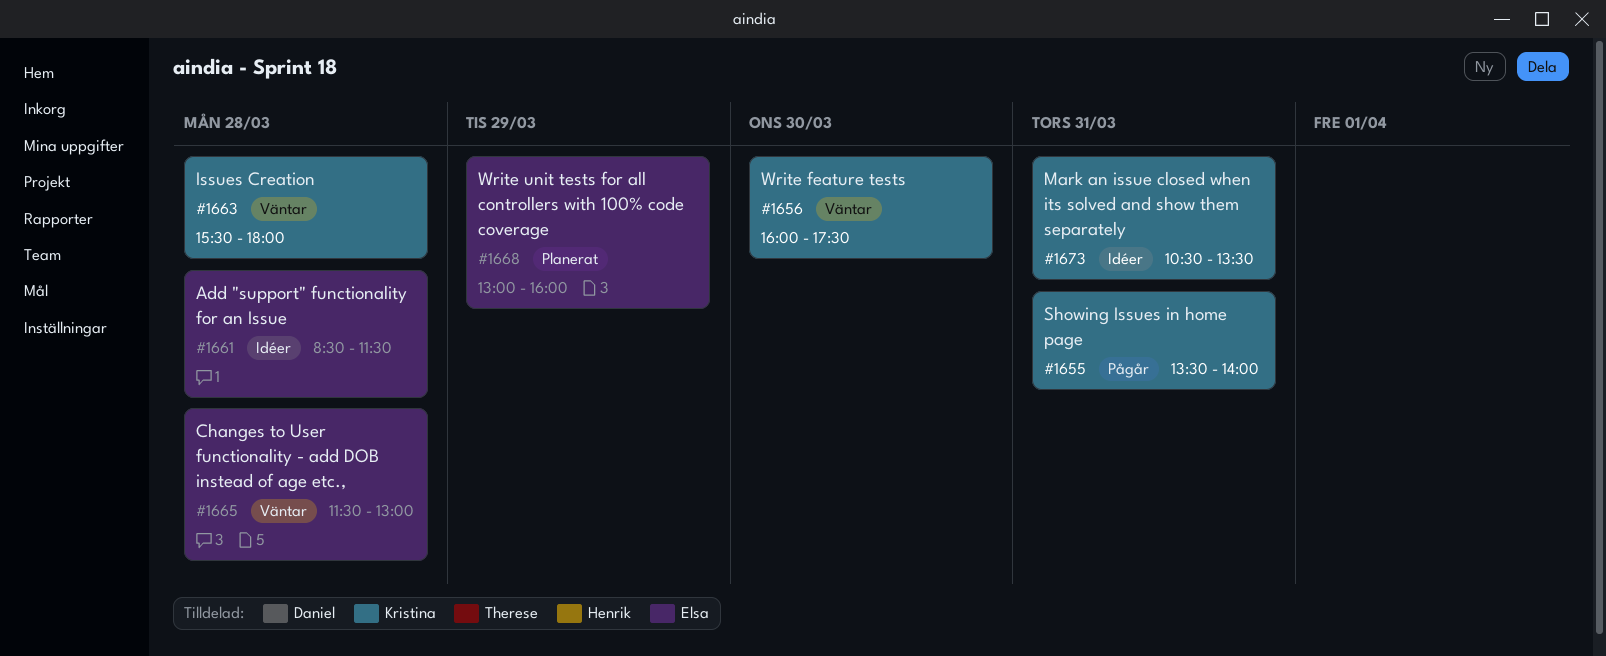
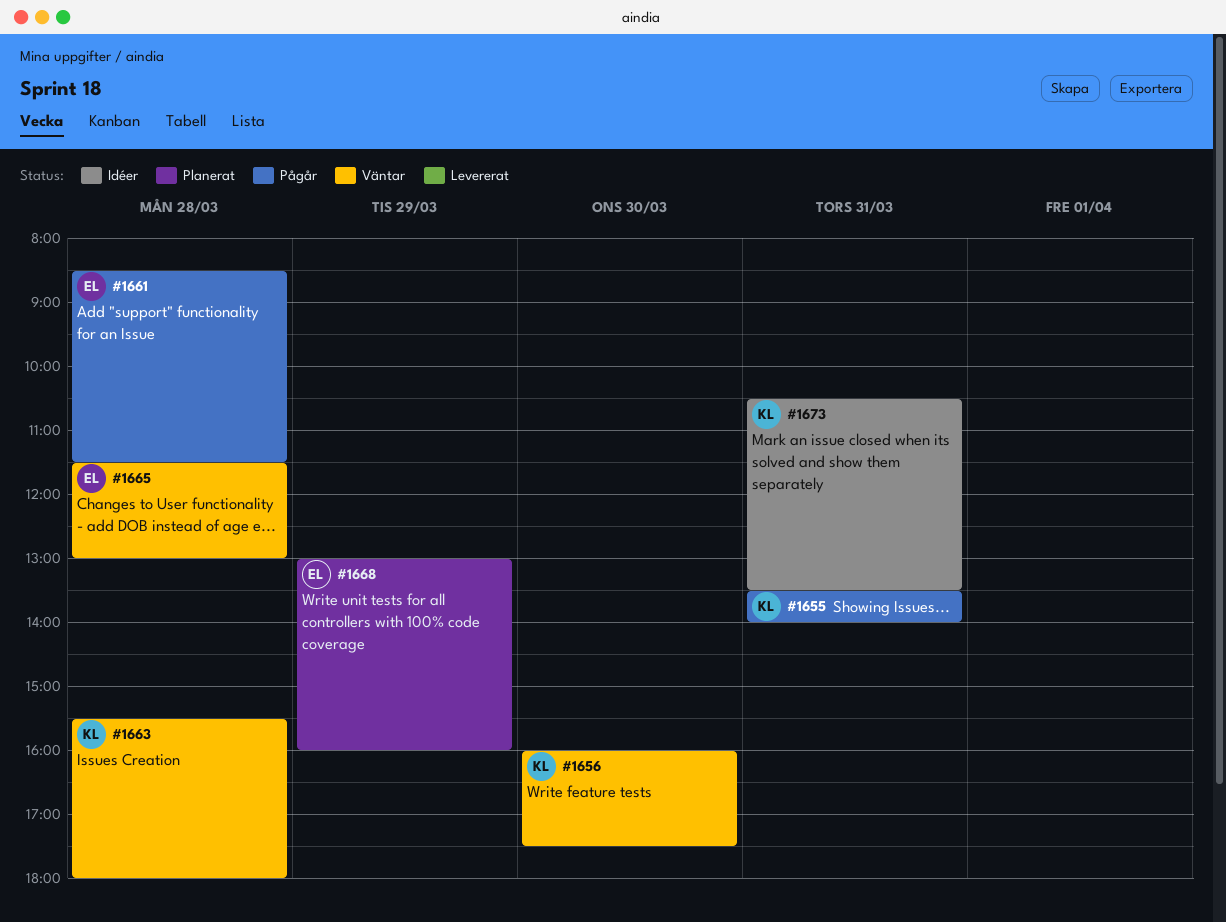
#1661, status: Idéer -> Pågår

